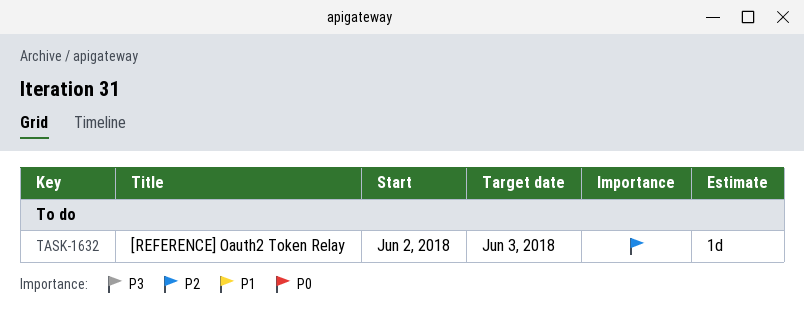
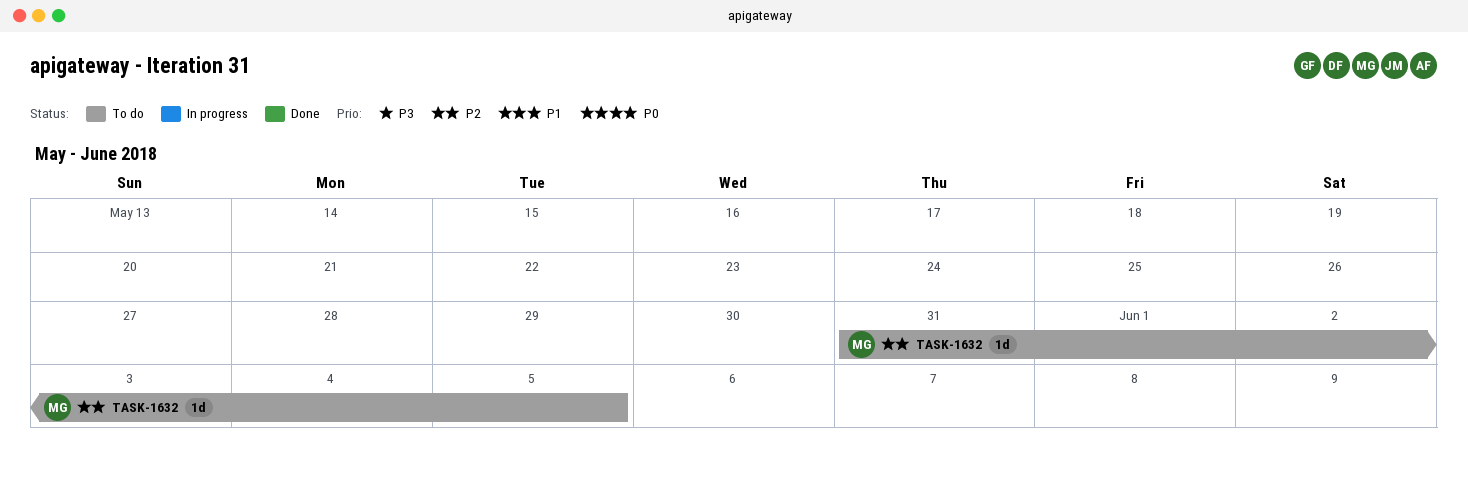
TASK-1632, start: Jun 2 -> May 31
TASK-1632, due: Jun 3 -> Jun 5

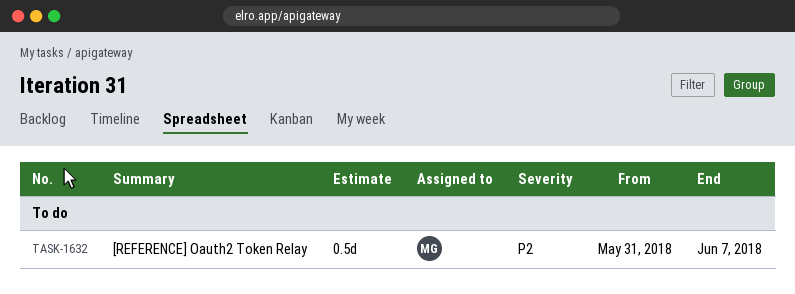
TASK-1632, estimate: 1d -> 0.5d
TASK-1632, due: Jun 5 -> Jun 7

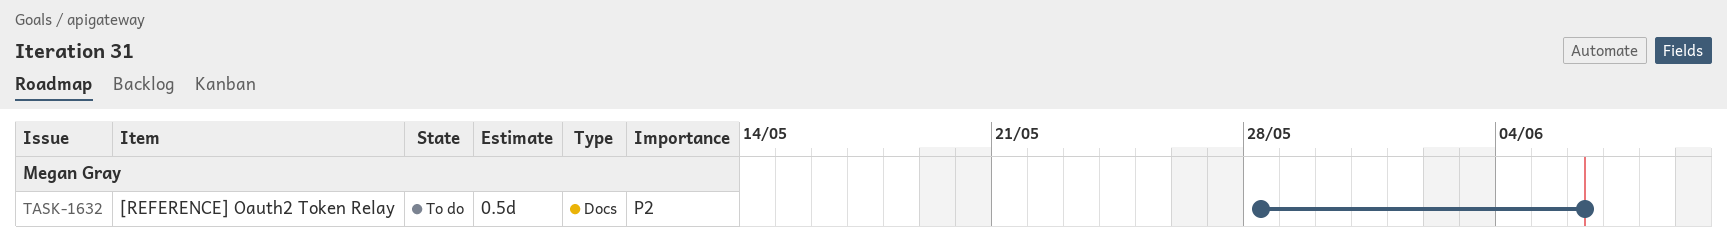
TASK-1632, start: May 31 -> May 28
TASK-1632, due: Jun 7 -> Jun 6

